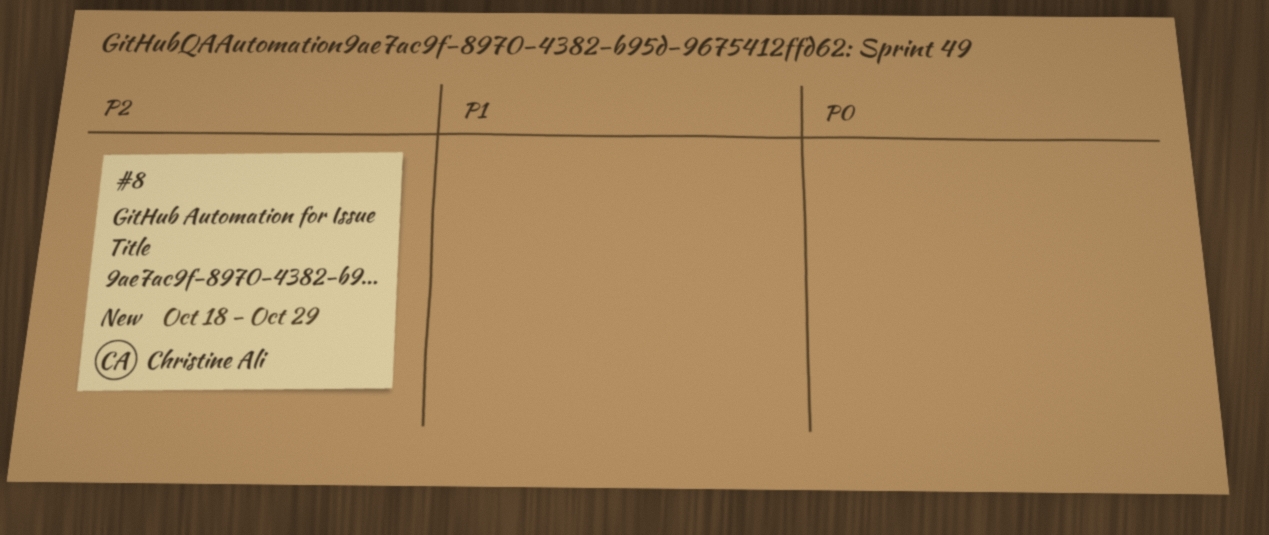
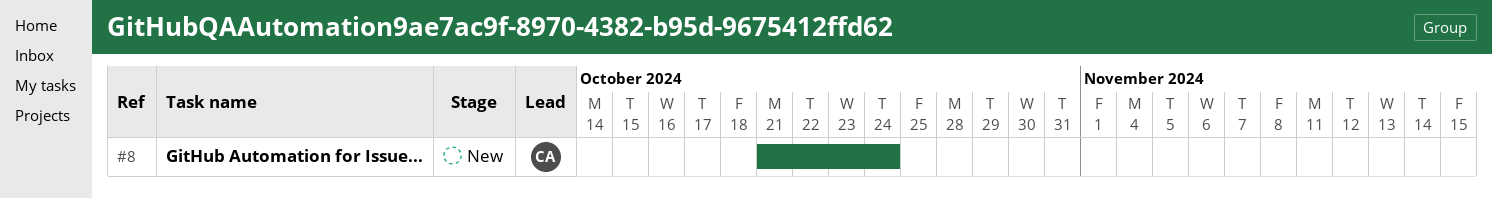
#8, start: Oct 18 -> Oct 21
#8, due: Oct 29 -> Oct 24

